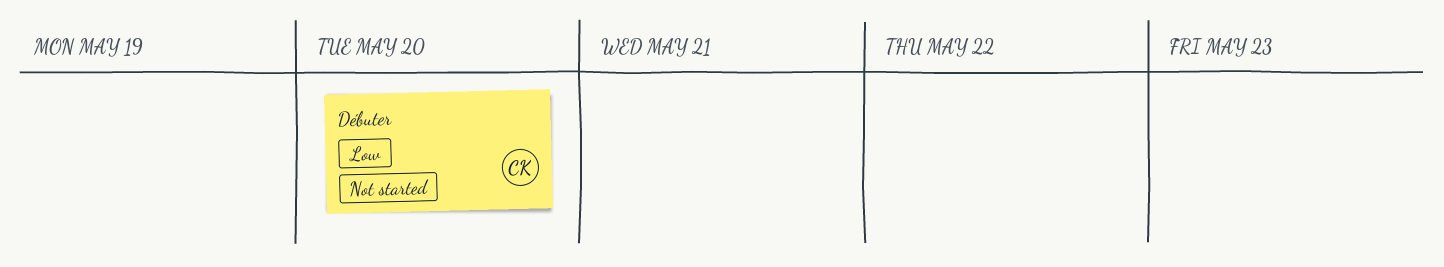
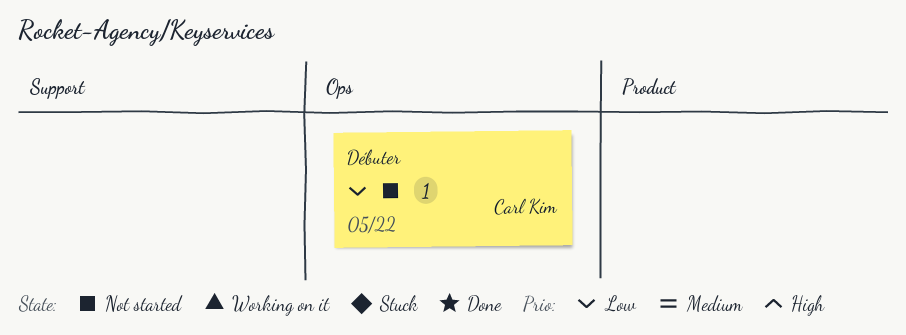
Débuter, due: May 20 -> May 22

